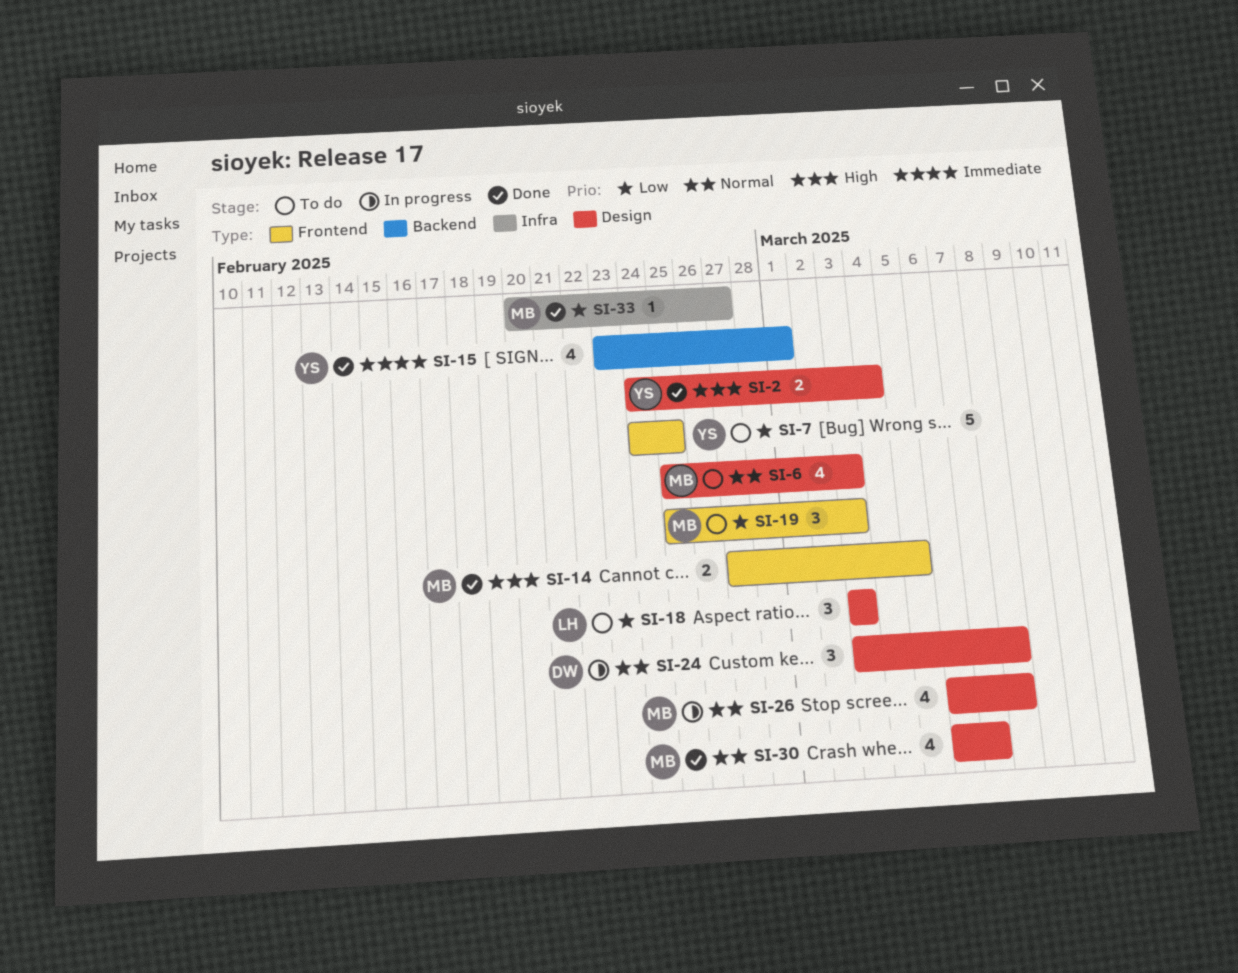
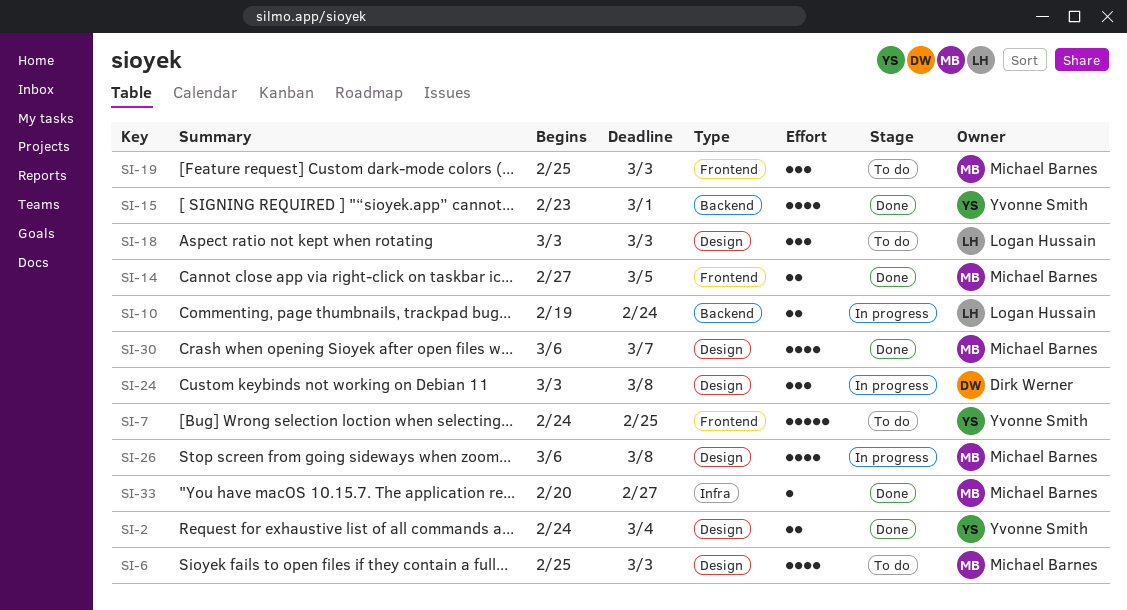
SI-10: none -> present

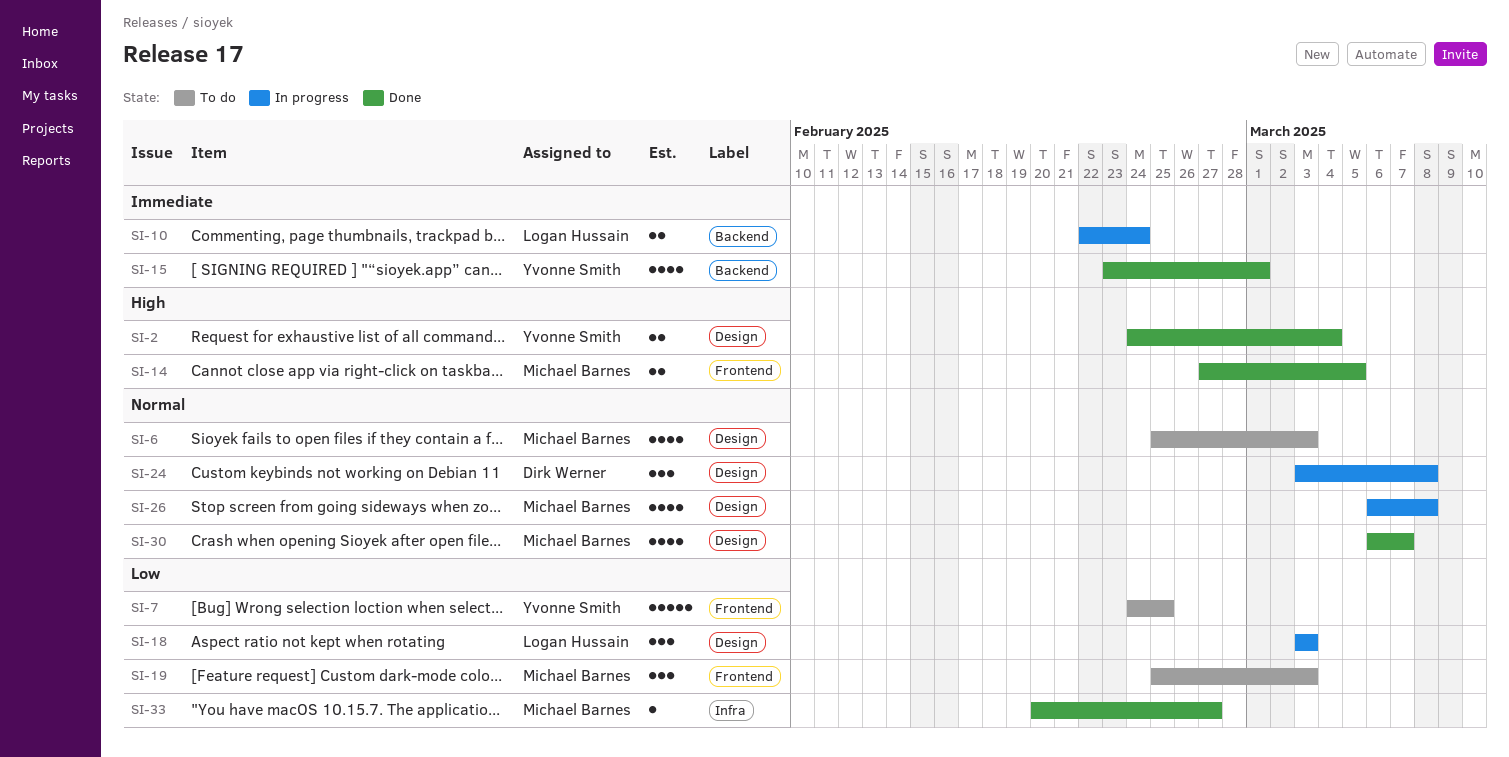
SI-10, start: Feb 19 -> Feb 22
SI-18, status: To do -> In progress

